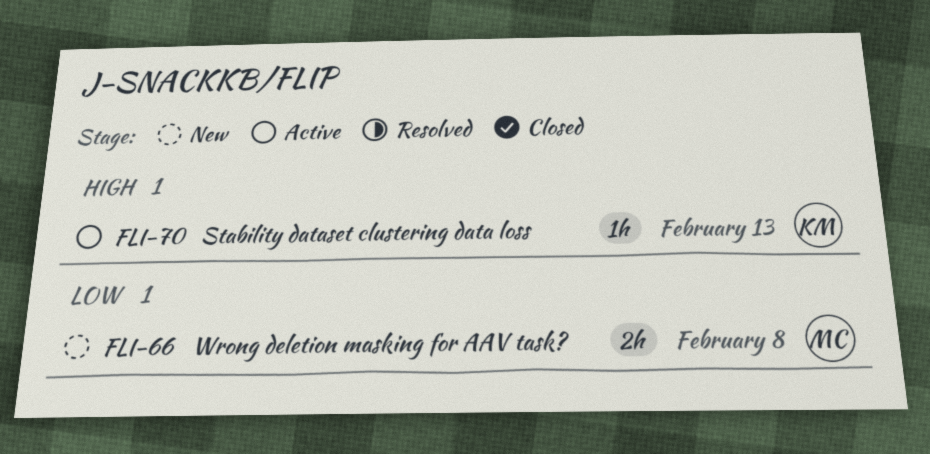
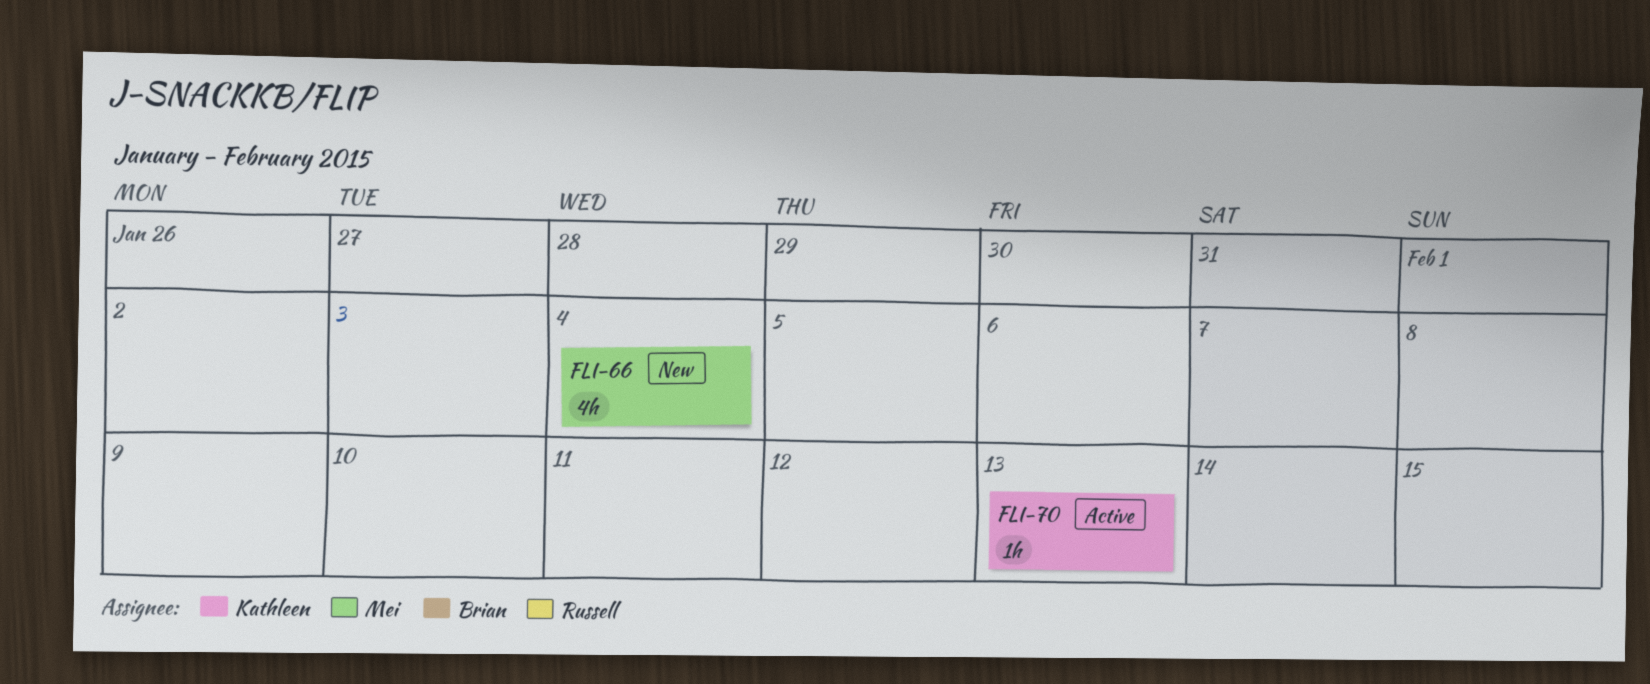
FLI-66, estimate: 2h -> 4h
FLI-66, due: Feb 8 -> Feb 4

